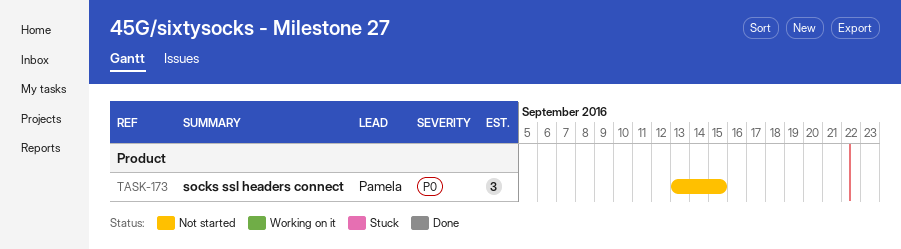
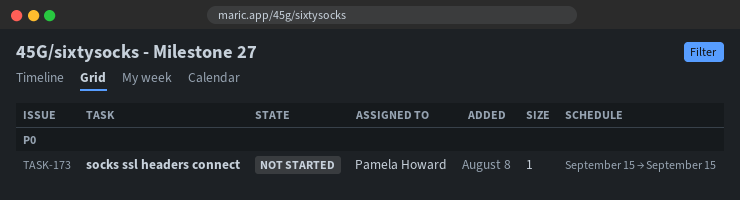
TASK-173, estimate: 3 -> 1
TASK-173, start: Sep 13 -> Sep 15

